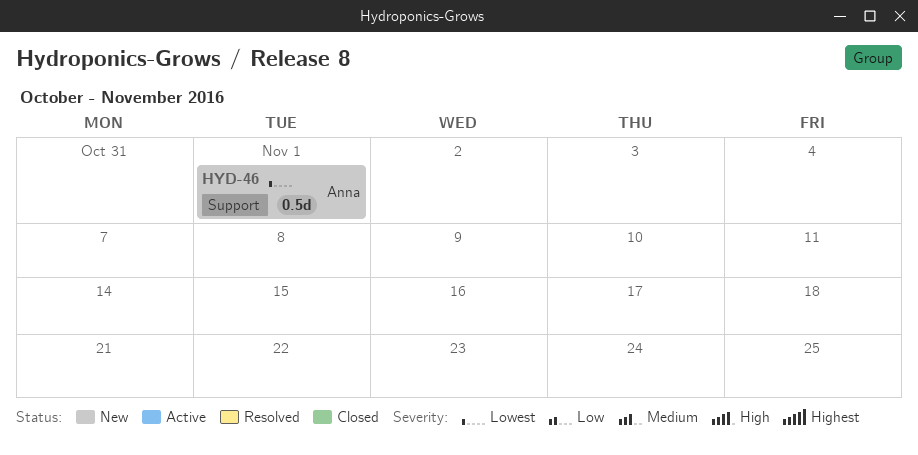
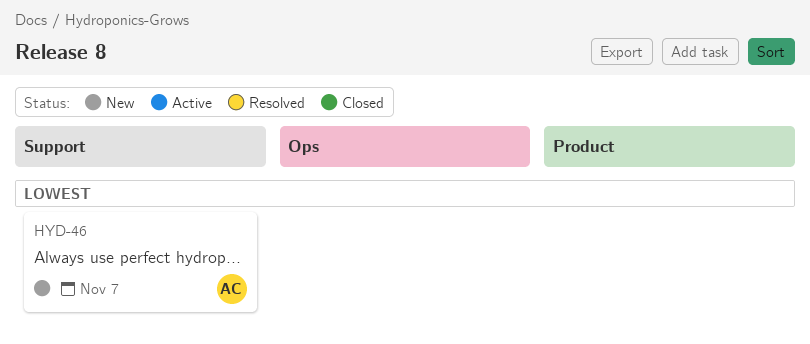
HYD-46, due: Nov 1 -> Nov 7

